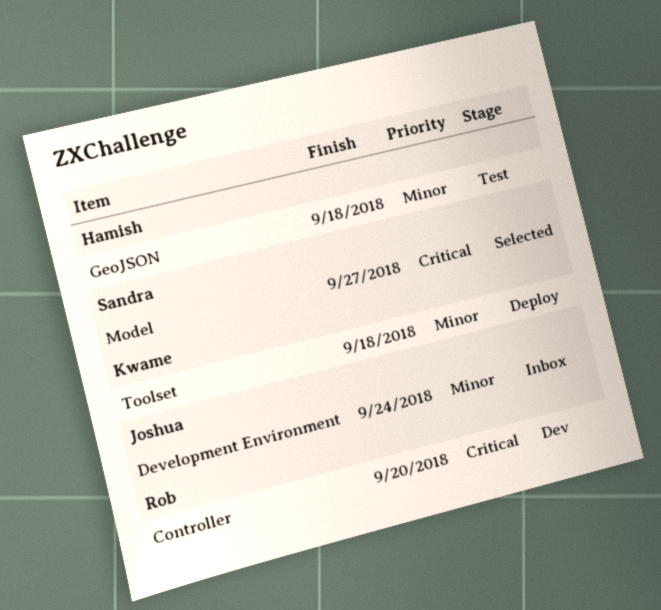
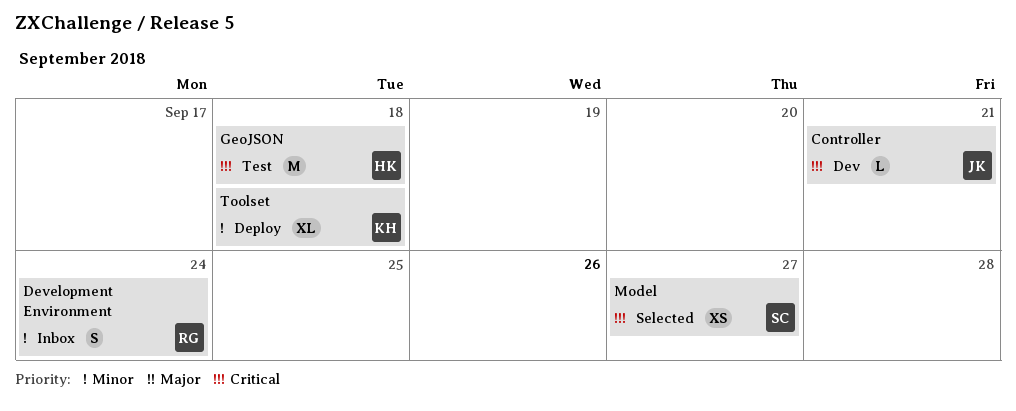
Controller, owner: Rob -> Joshua
Controller, due: Sep 20 -> Sep 21
Development Environment, owner: Joshua -> Rob
GeoJSON, priority: Minor -> Critical

